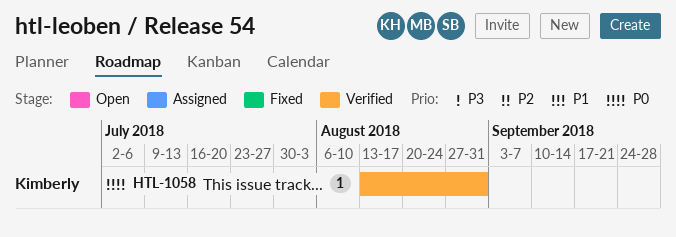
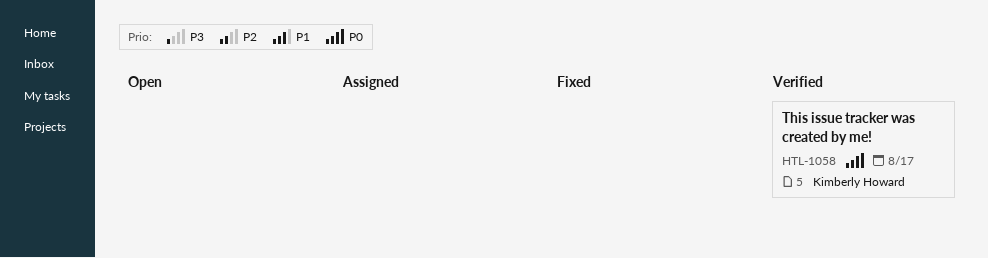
HTL-1058, due: Aug 31 -> Aug 17

